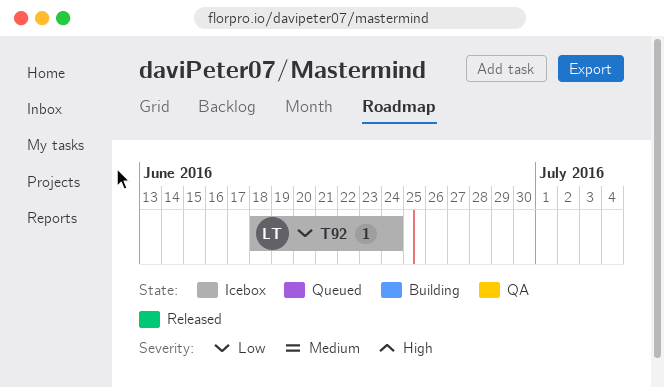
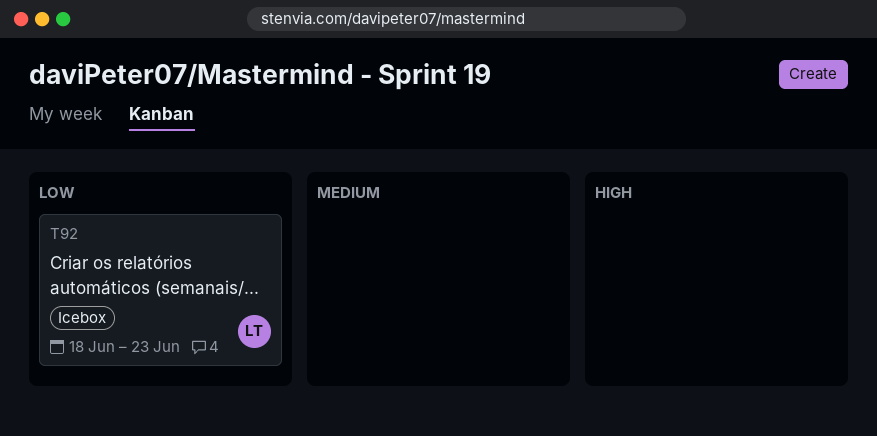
T92, due: Jun 24 -> Jun 23

